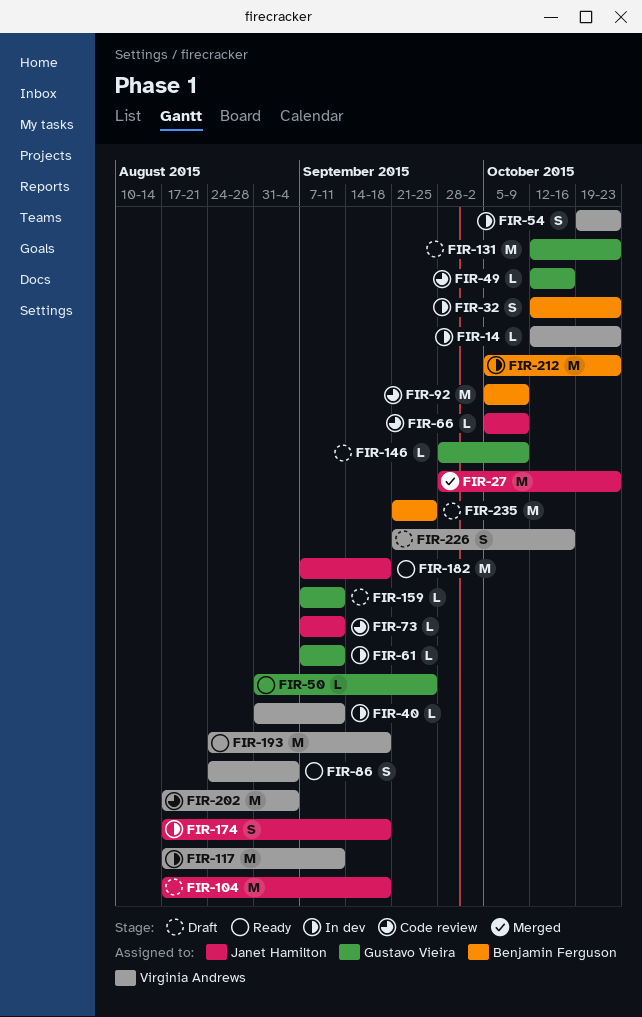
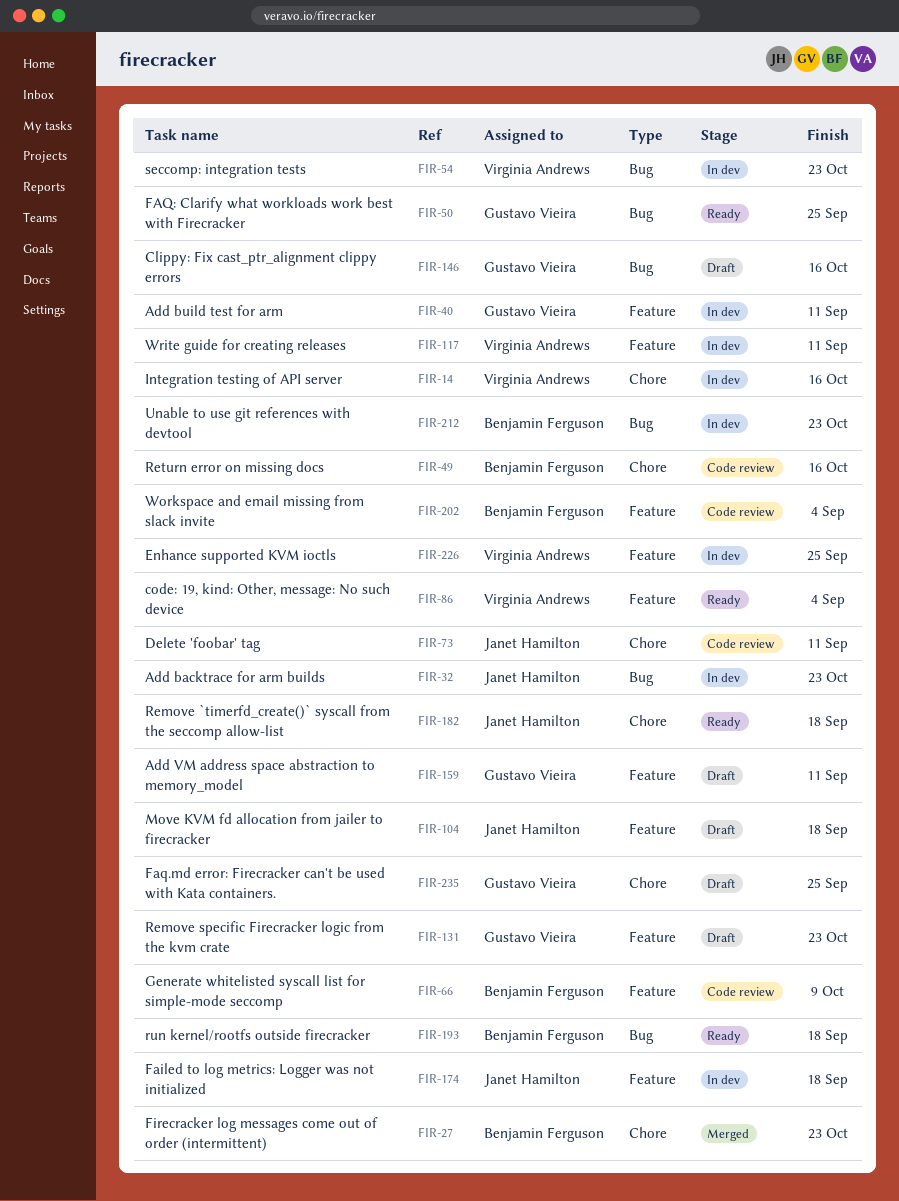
FIR-14, due: Oct 23 -> Oct 16
FIR-27, owner: Janet Hamilton -> Benjamin Ferguson
FIR-32, owner: Benjamin Ferguson -> Janet Hamilton
FIR-40, owner: Virginia Andrews -> Gustavo Vieira
FIR-49, owner: Gustavo Vieira -> Benjamin Ferguson
FIR-61: present -> none
FIR-66, owner: Janet Hamilton -> Benjamin Ferguson
FIR-92: present -> none
FIR-146, due: Oct 9 -> Oct 16
FIR-193, owner: Virginia Andrews -> Benjamin Ferguson
FIR-202, owner: Virginia Andrews -> Benjamin Ferguson
FIR-226, status: Draft -> In dev
FIR-226, due: Oct 16 -> Sep 25
FIR-235, owner: Benjamin Ferguson -> Gustavo Vieira

